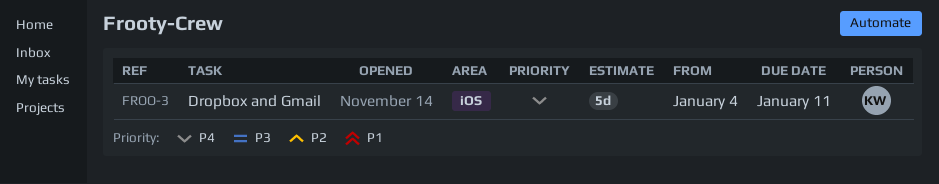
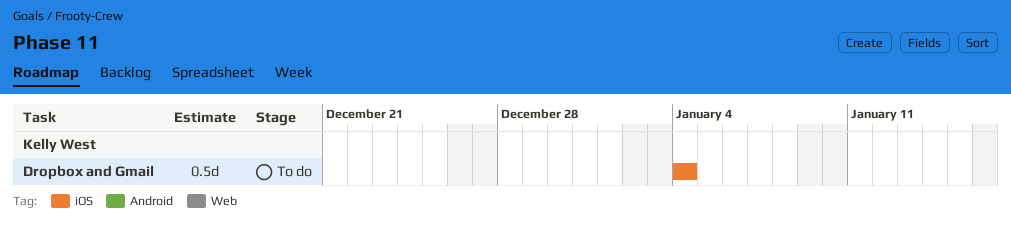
Dropbox and Gmail, estimate: 5d -> 0.5d
Dropbox and Gmail, due: Jan 11 -> Jan 4

